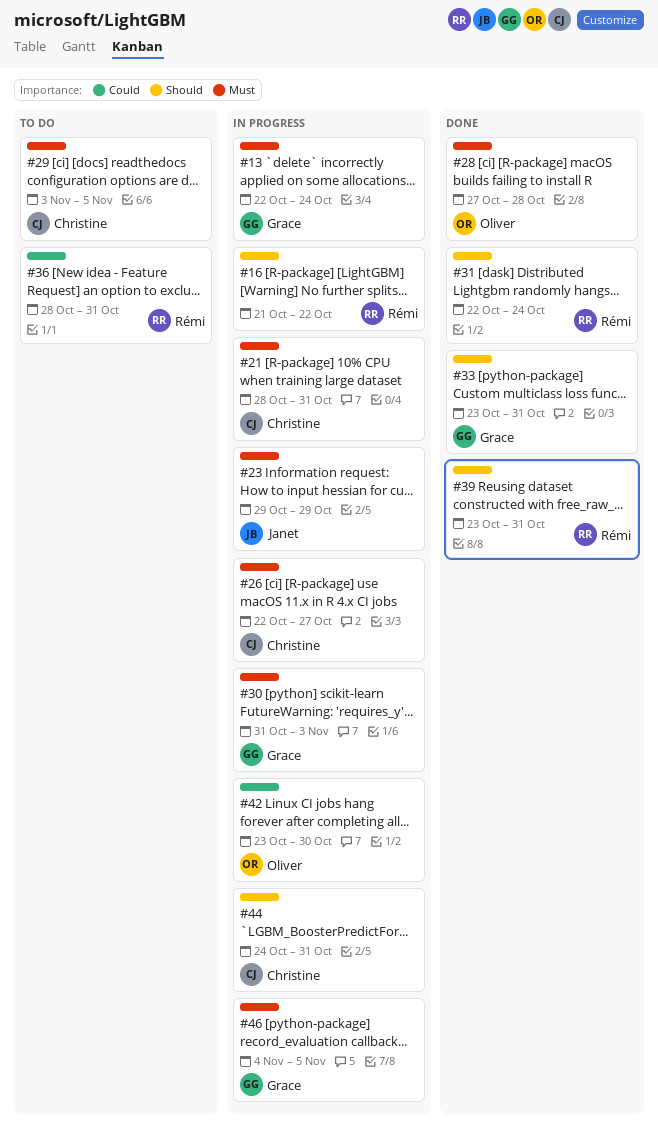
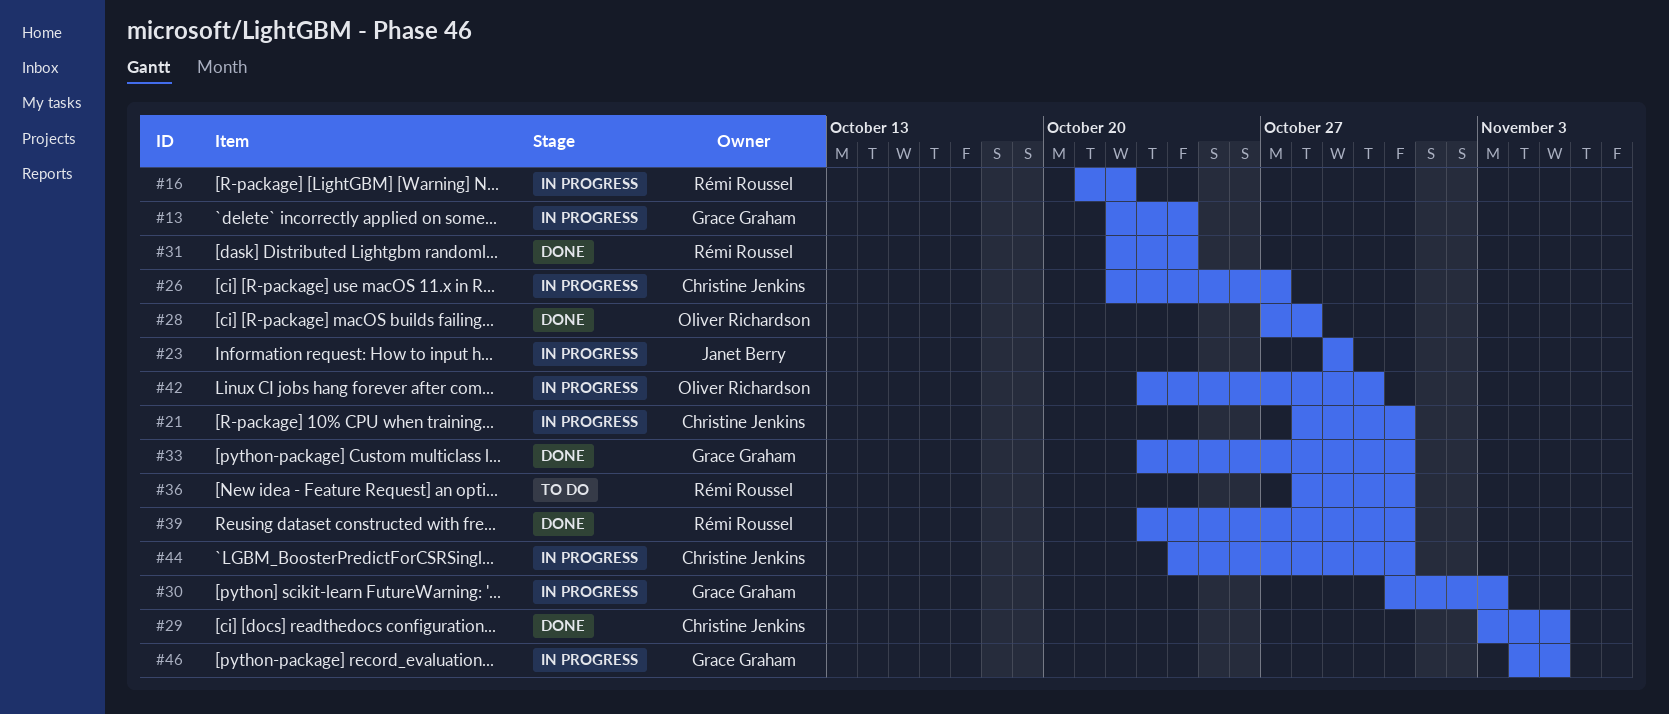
#29, status: To do -> Done

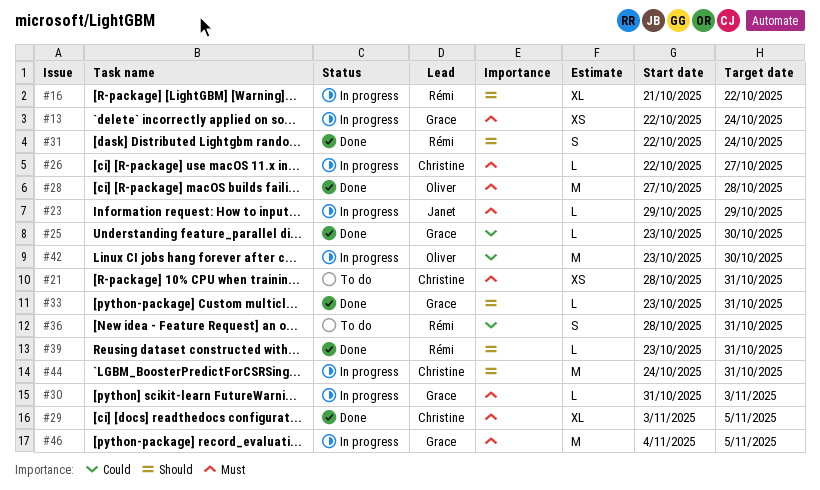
#21, status: In progress -> To do
#25: none -> present

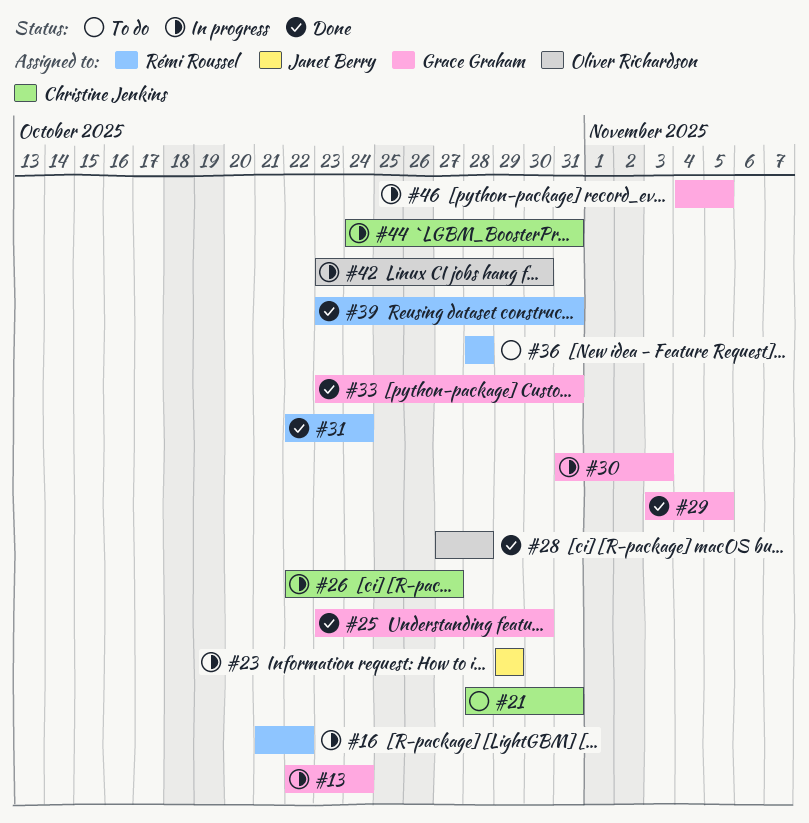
#29, owner: Christine Jenkins -> Grace Graham
#36, due: Oct 31 -> Oct 28

